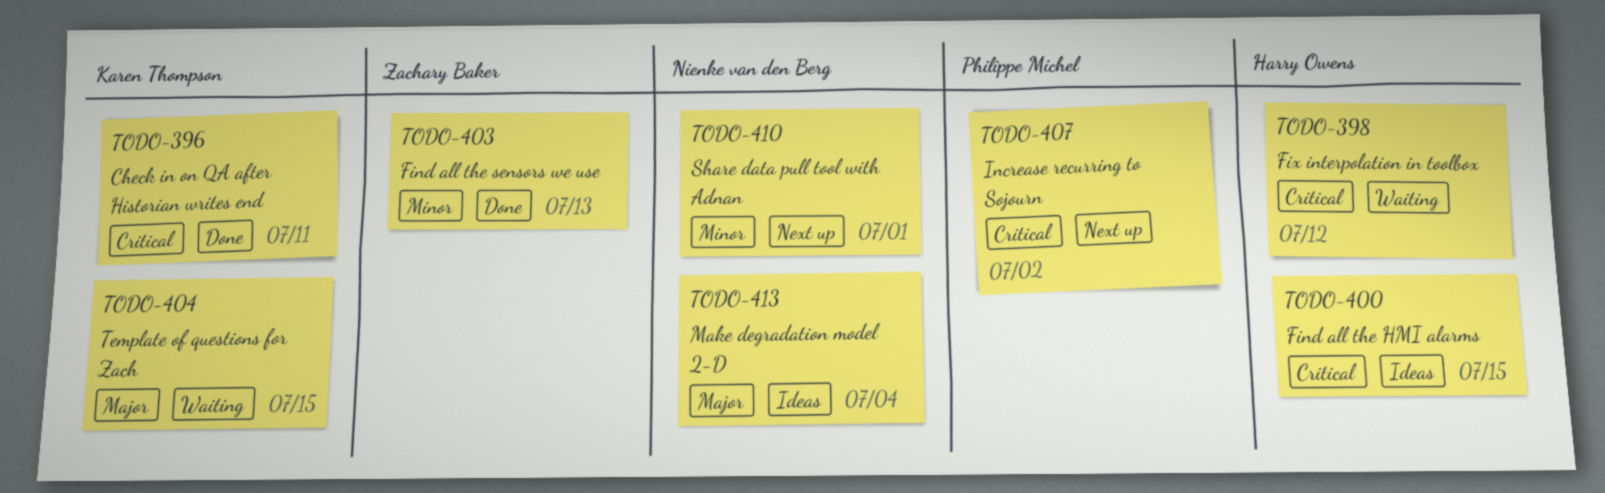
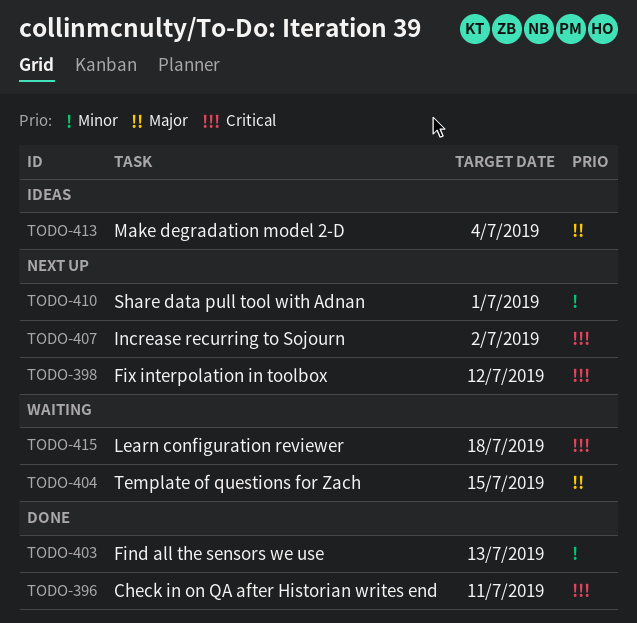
TODO-398, status: Waiting -> Next up
TODO-400: present -> none
TODO-415: none -> present

